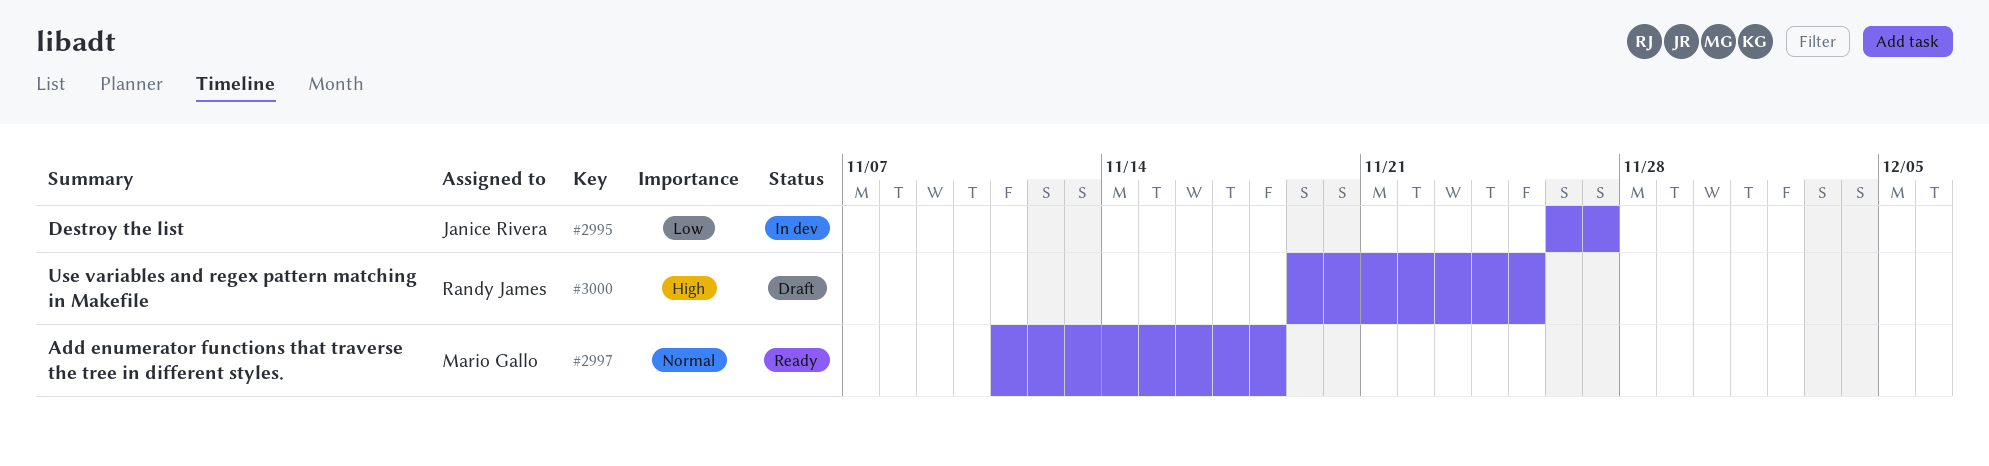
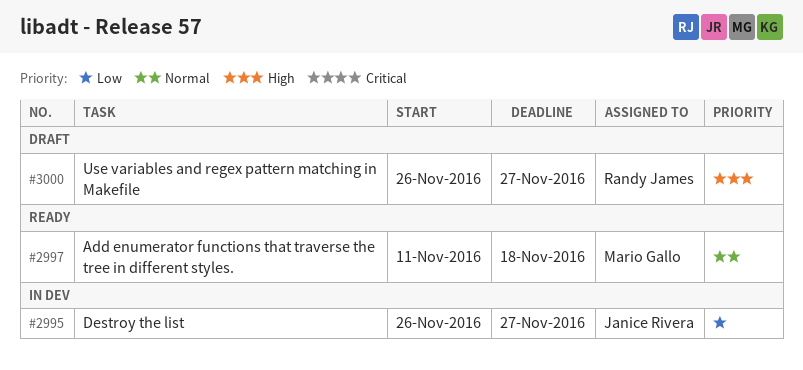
#3000, start: Nov 19 -> Nov 26
#3000, due: Nov 25 -> Nov 27

